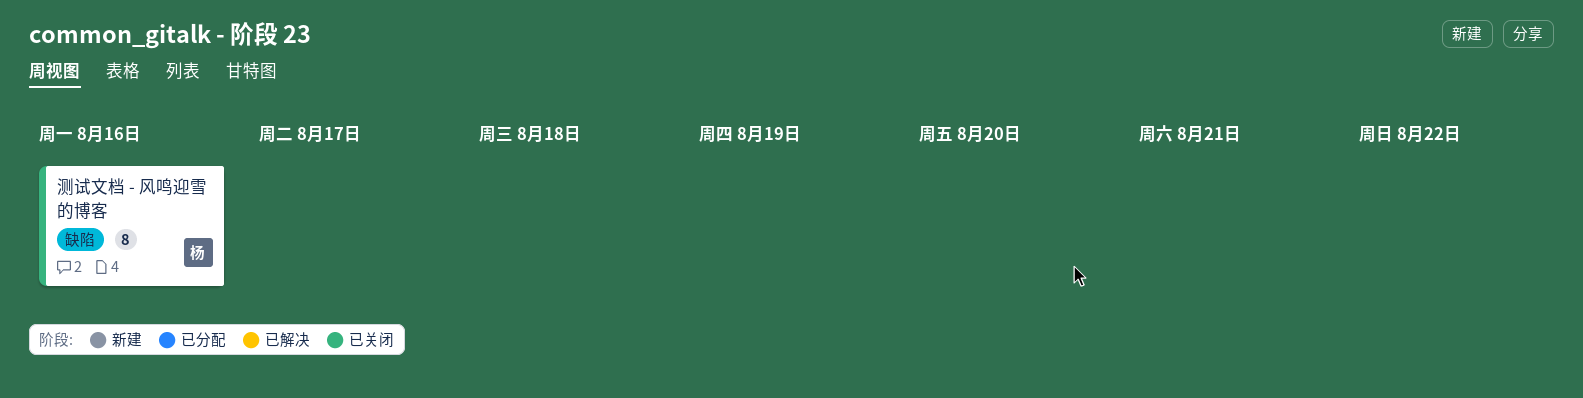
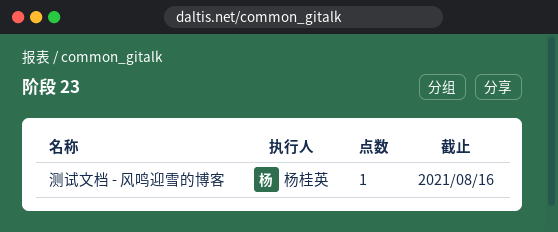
测试文档 - 风鸣迎雪的博客, estimate: 8 -> 1

